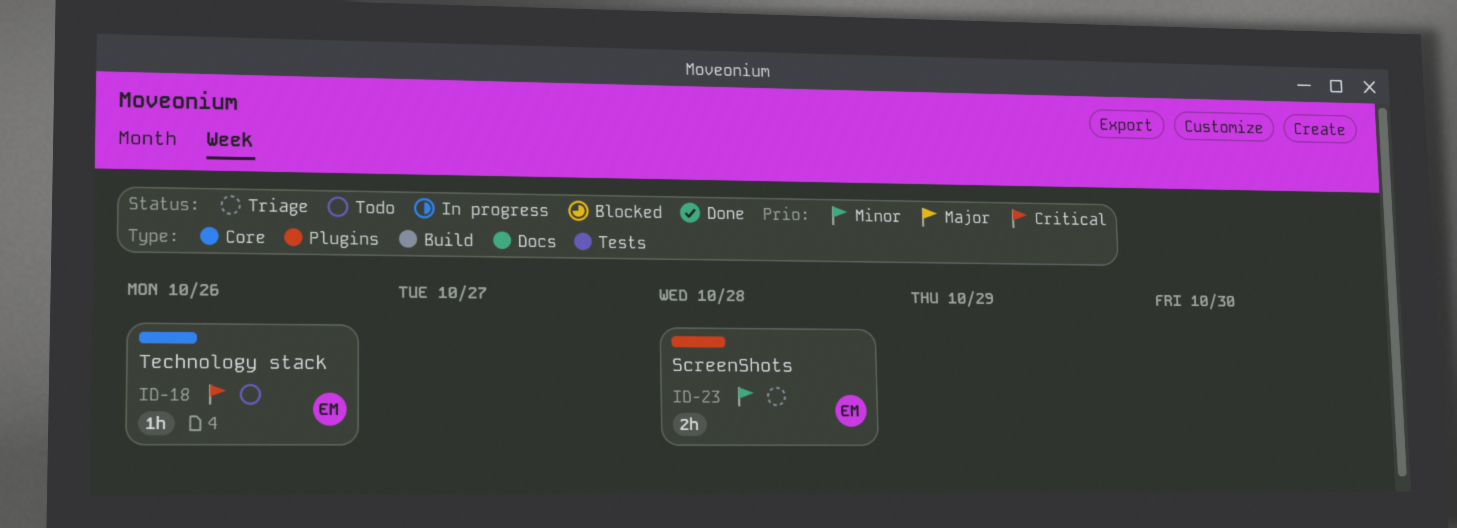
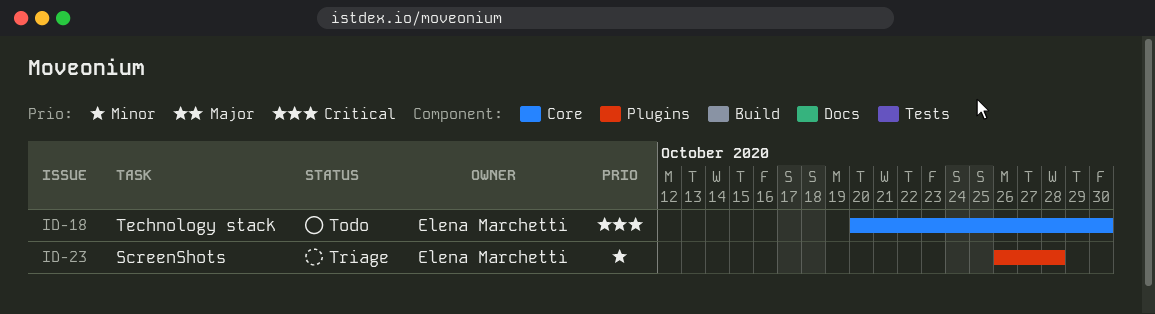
ID-18, due: Oct 26 -> Oct 30

